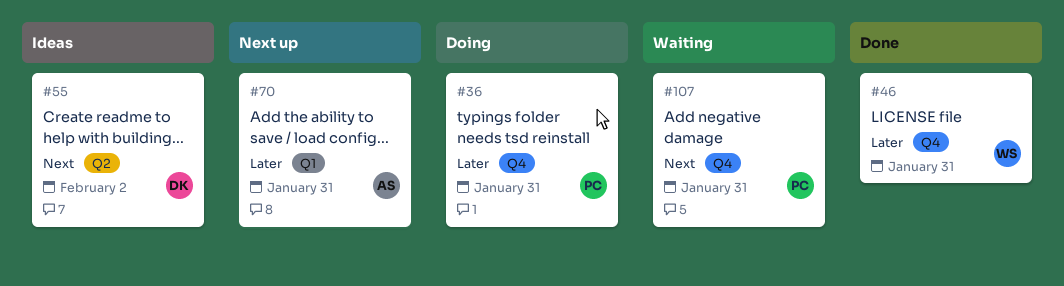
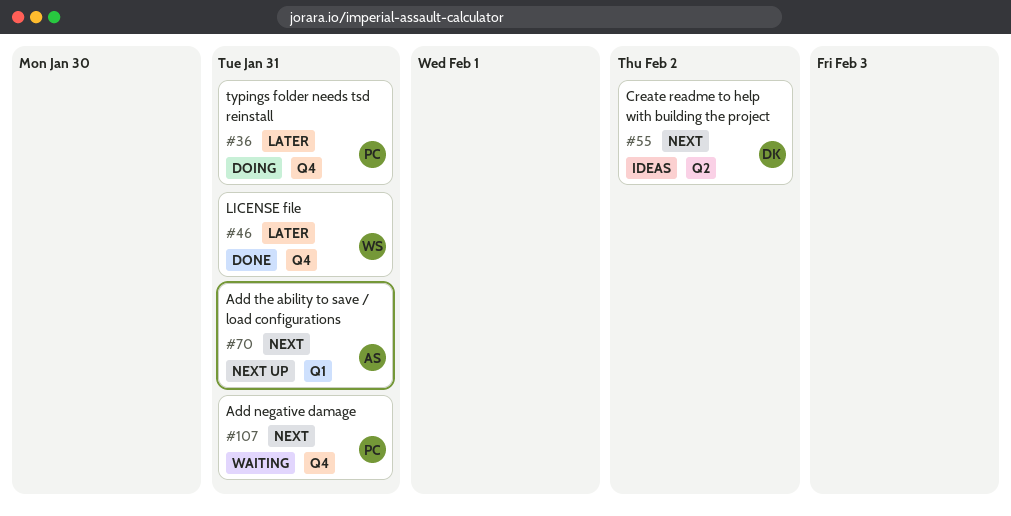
#70, priority: Later -> Next

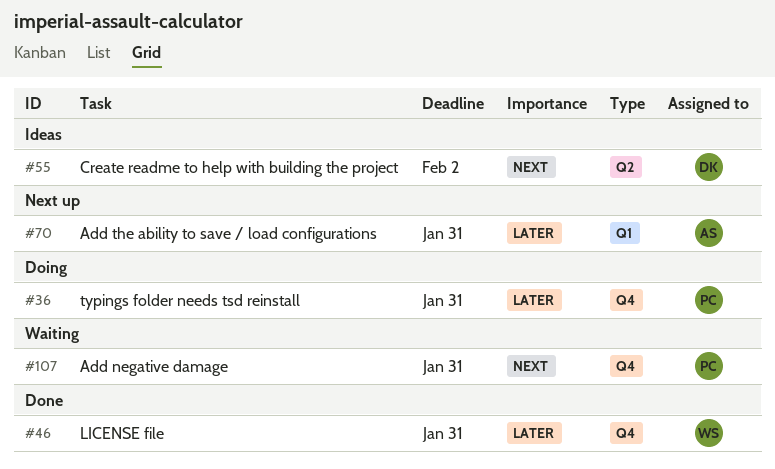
#70, priority: Next -> Later

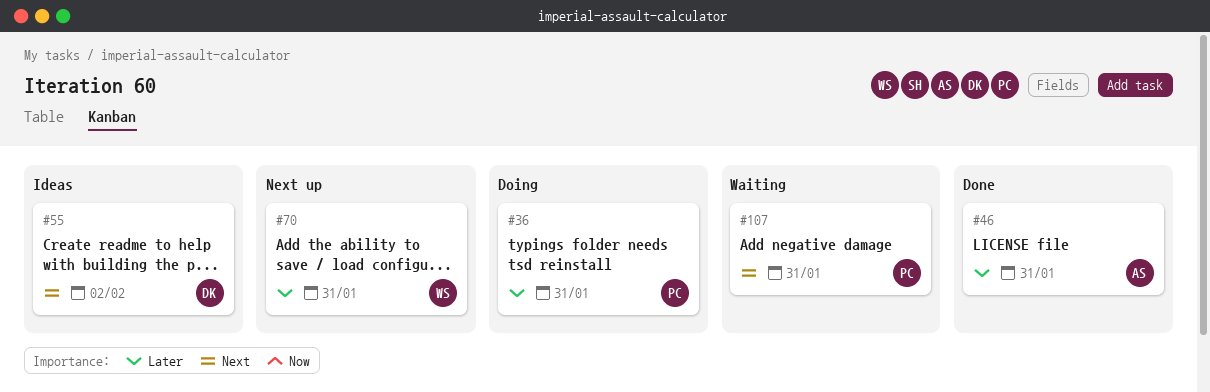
#46, owner: WS -> AS
#70, owner: AS -> WS

